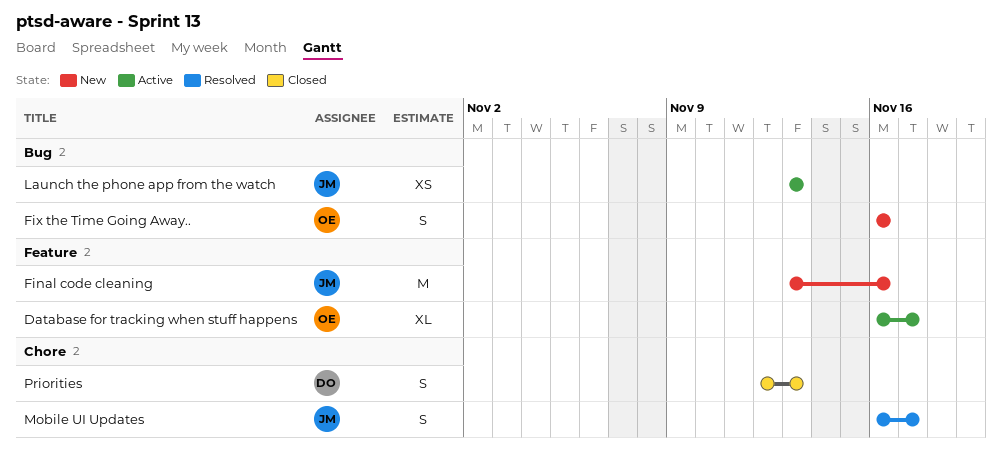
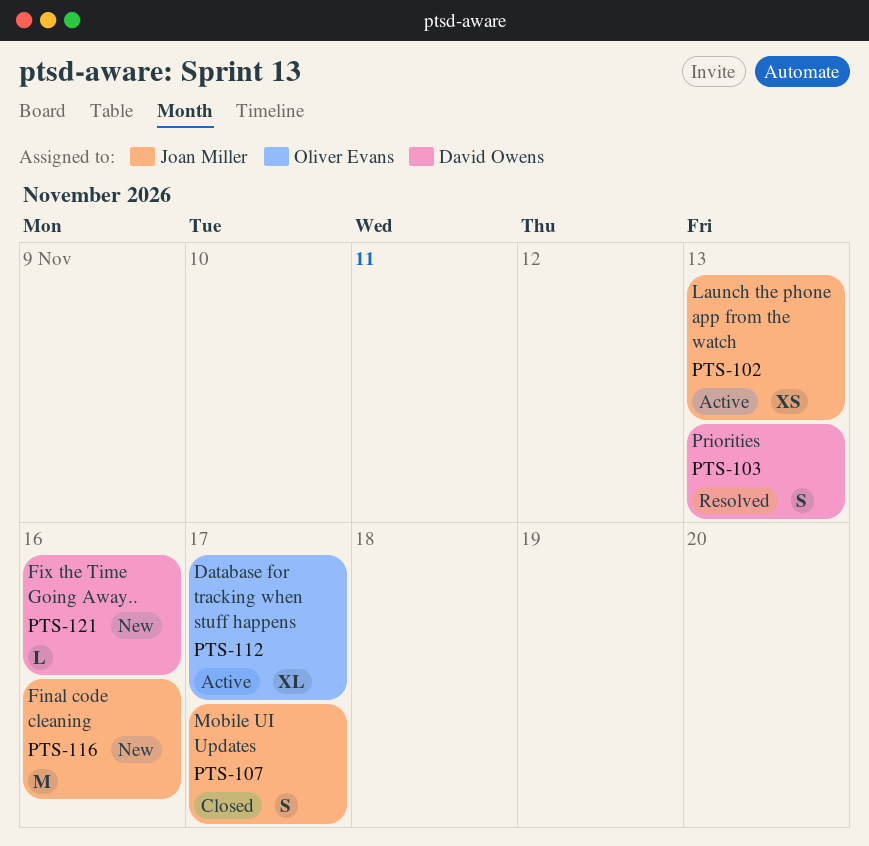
Fix the Time Going Away.., owner: Oliver Evans -> David Owens
Fix the Time Going Away.., estimate: S -> L
Mobile UI Updates, status: Resolved -> Closed
Priorities, status: Closed -> Resolved

